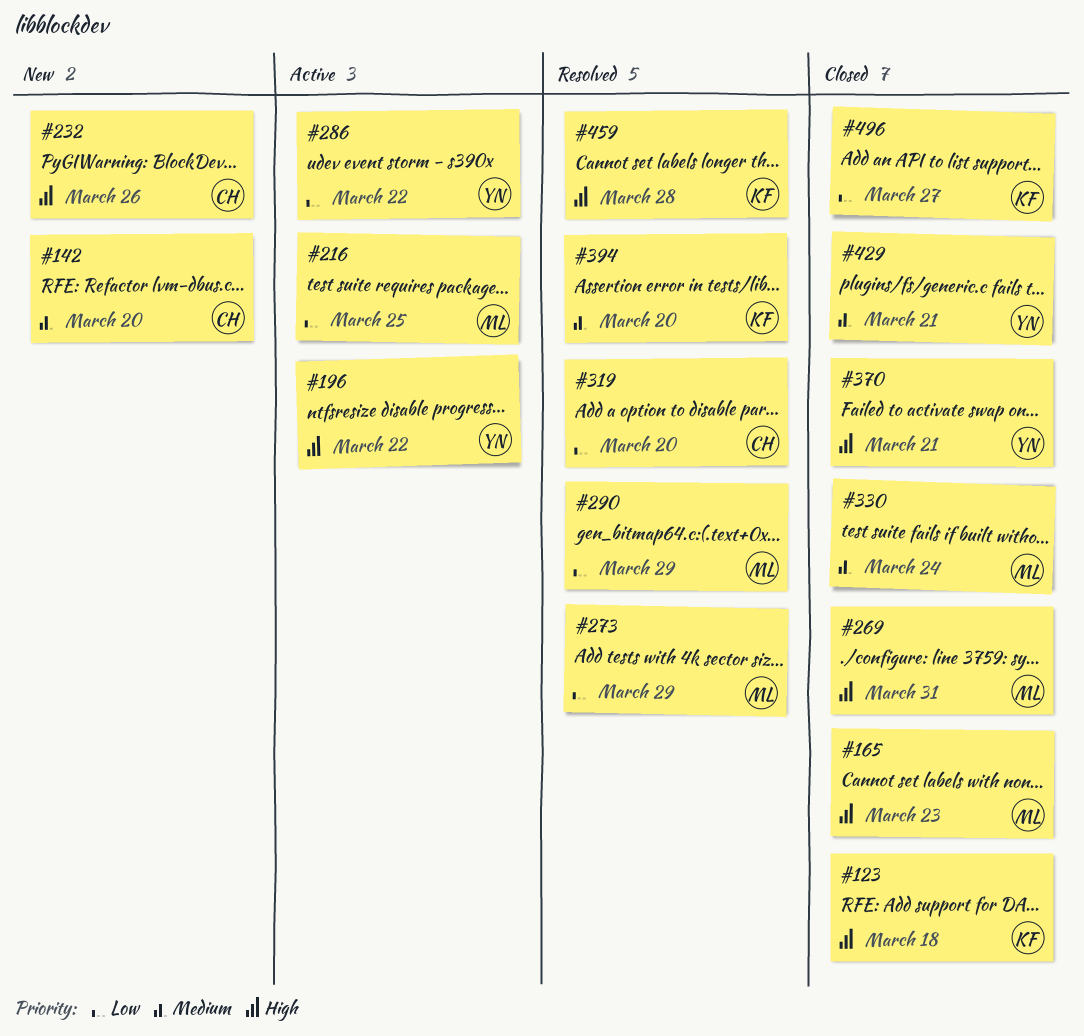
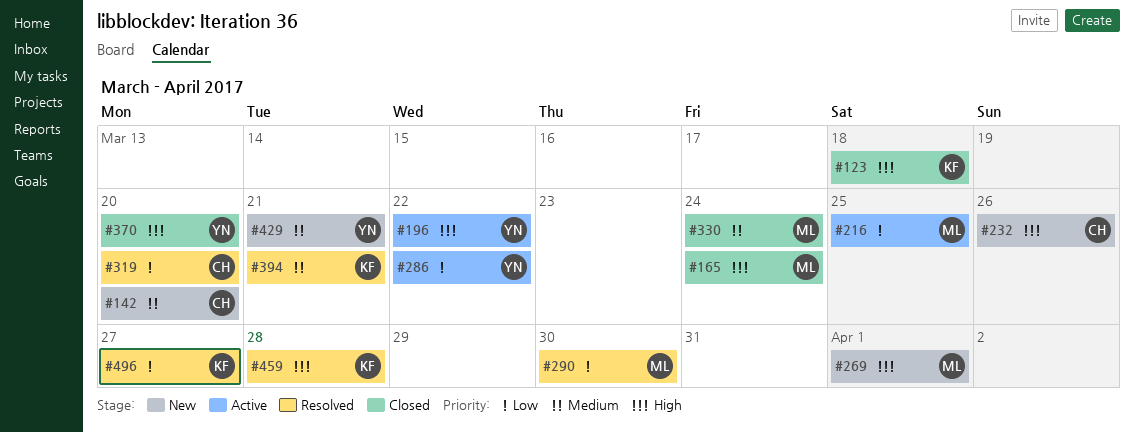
#165, due: Mar 23 -> Mar 24
#269, status: Closed -> New
#269, due: Mar 31 -> Apr 1
#273: present -> none
#290, due: Mar 29 -> Mar 30
#370, due: Mar 21 -> Mar 20
#394, due: Mar 20 -> Mar 21
#429, status: Closed -> New
#496, status: Closed -> Resolved

